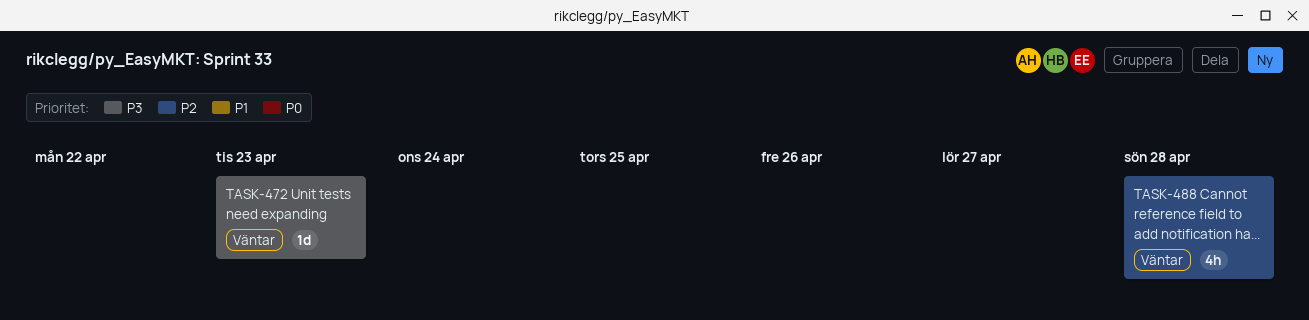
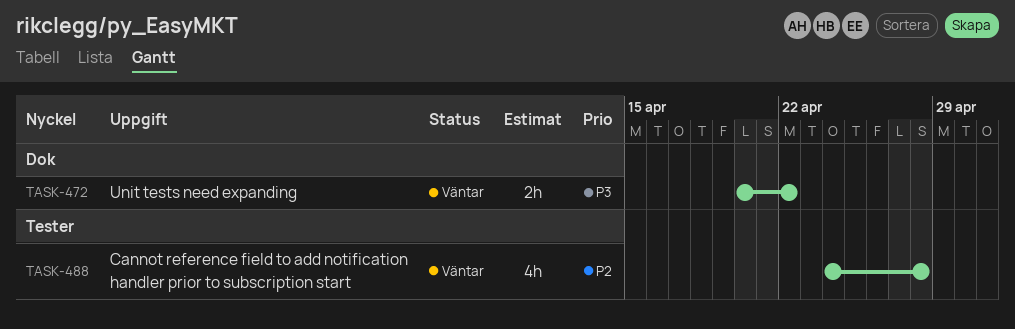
TASK-472, estimate: 1d -> 2h
TASK-472, due: Apr 23 -> Apr 22

